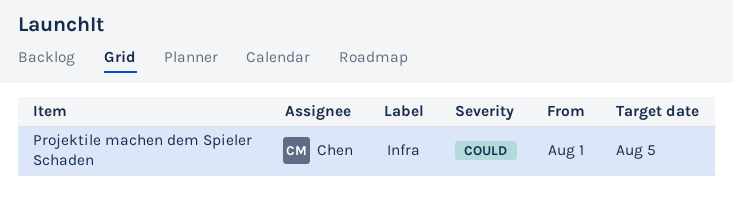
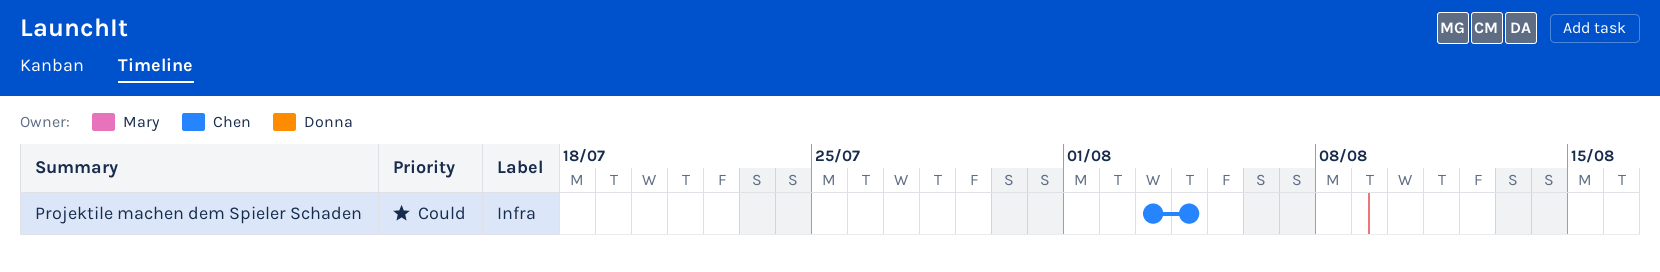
Projektile machen dem Spieler Schaden, start: Aug 1 -> Aug 3
Projektile machen dem Spieler Schaden, due: Aug 5 -> Aug 4

